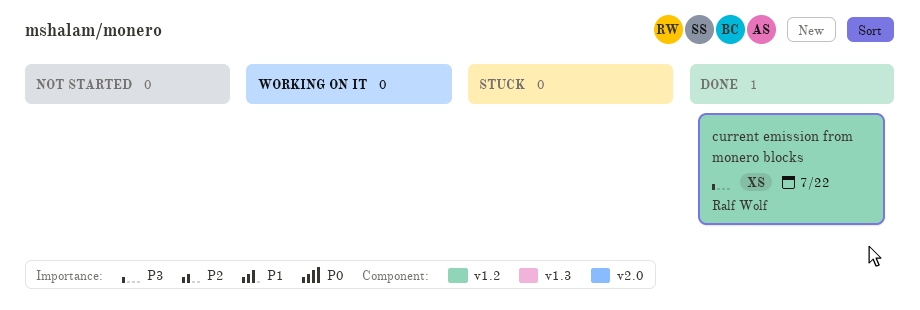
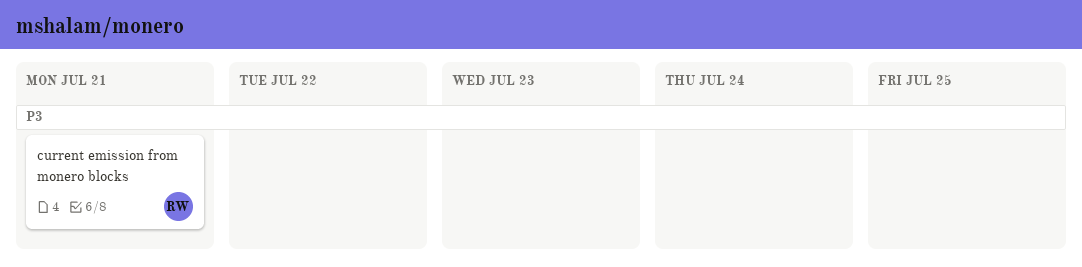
current emission from monero blocks, due: Jul 22 -> Jul 21

